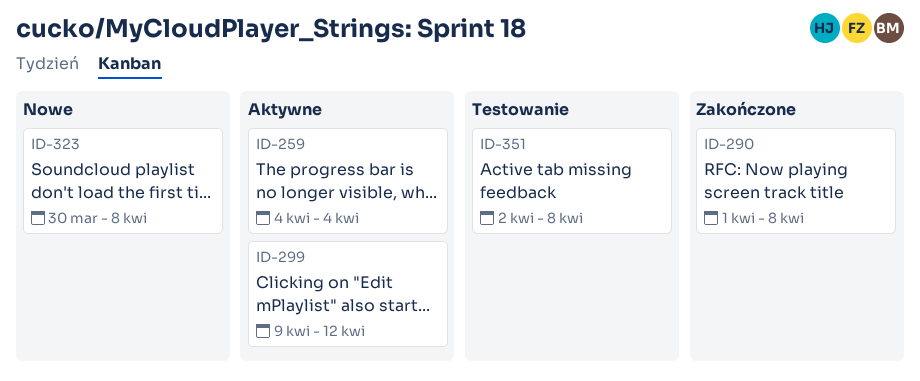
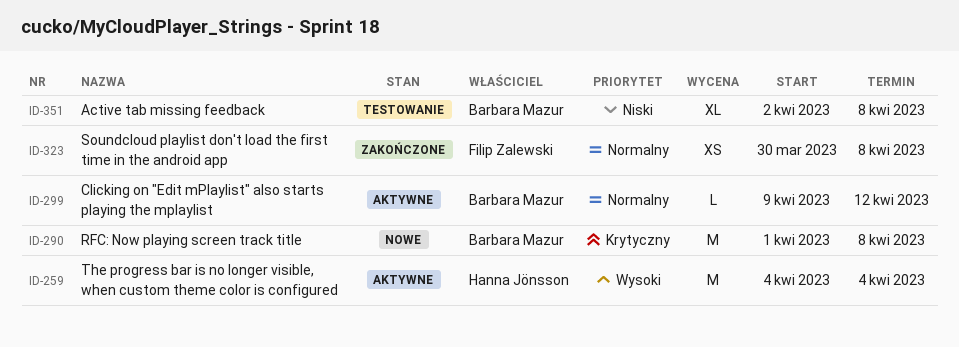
ID-290, status: Zakończone -> Nowe
ID-323, status: Nowe -> Zakończone

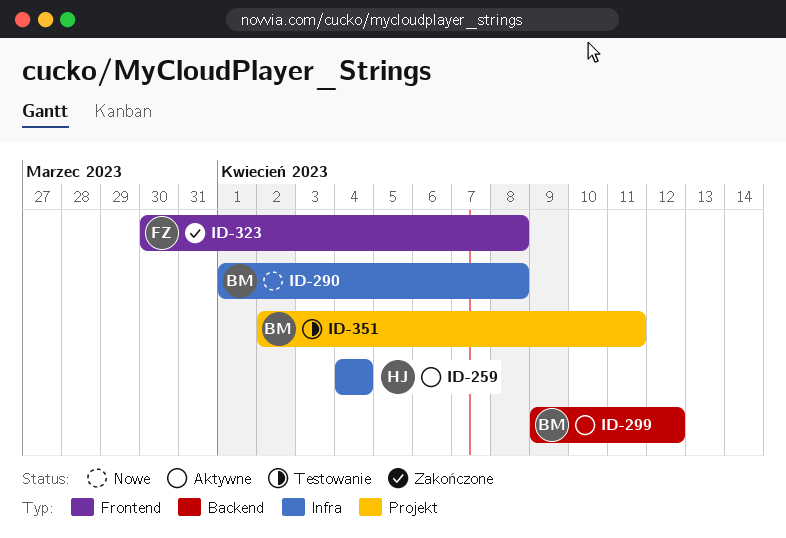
ID-351, due: Apr 8 -> Apr 11

